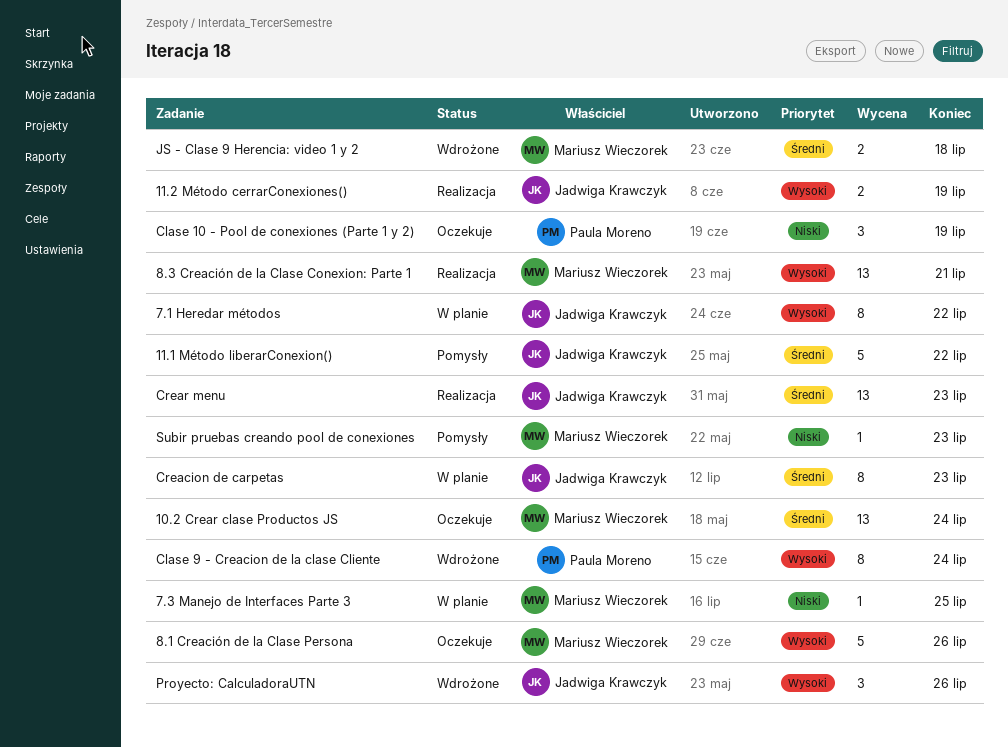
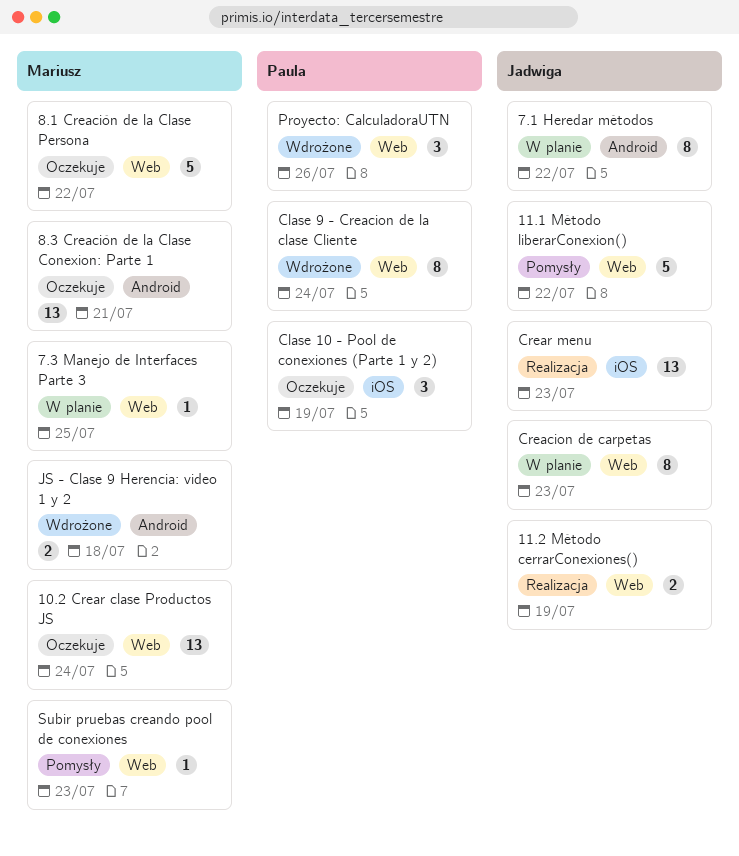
8.1 Creación de la Clase Persona, due: Jul 26 -> Jul 22
8.3 Creación de la Clase Conexion: Parte 1, status: Realizacja -> Oczekuje
Proyecto: CalculadoraUTN, owner: Jadwiga Krawczyk -> Paula Moreno

